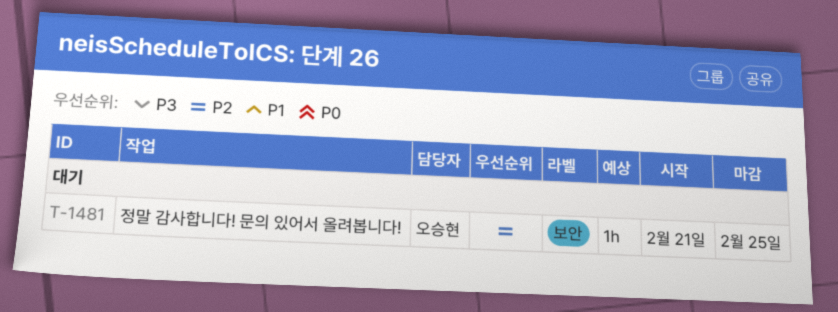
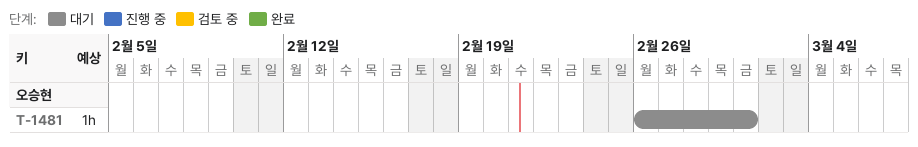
T-1481, start: Feb 21 -> Feb 26
T-1481, due: Feb 25 -> Mar 1

